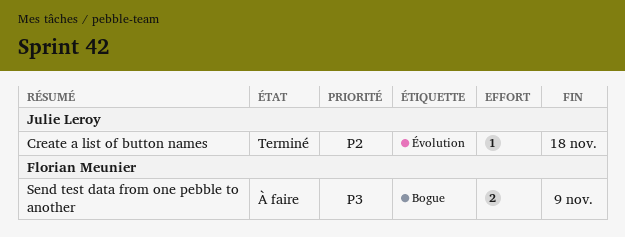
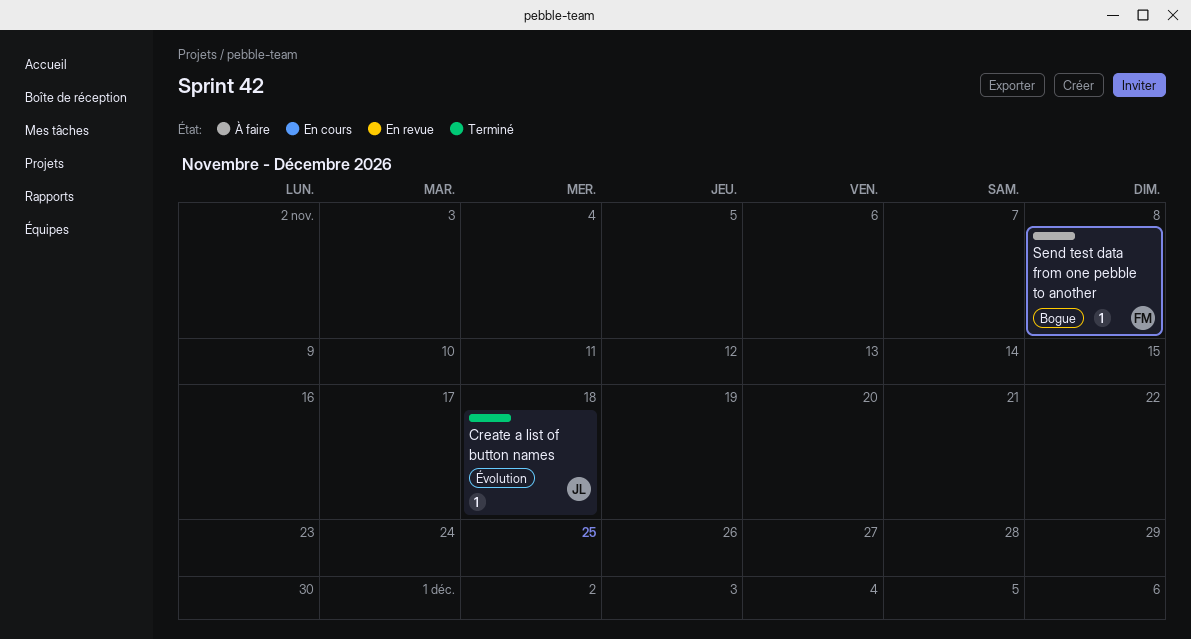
Send test data from one pebble to another, estimate: 2 -> 1
Send test data from one pebble to another, due: Nov 9 -> Nov 8

